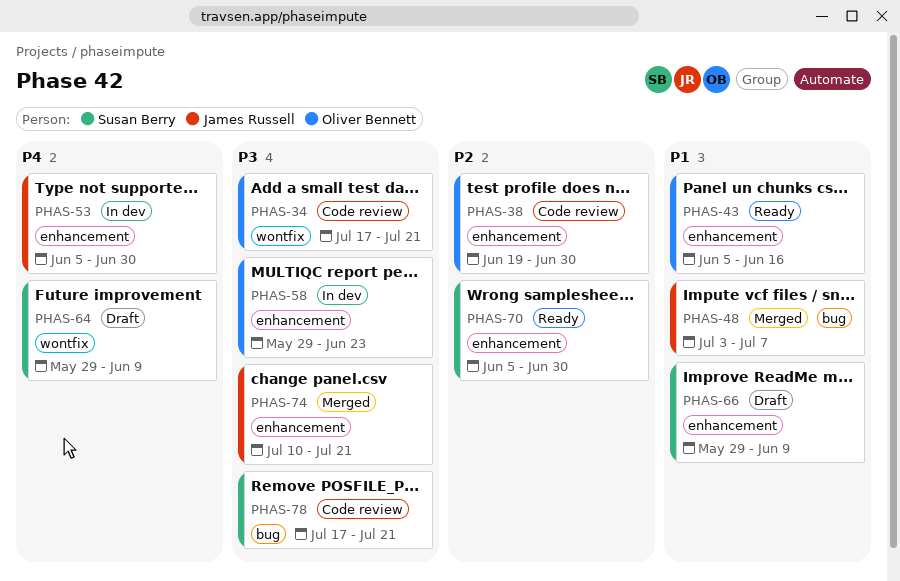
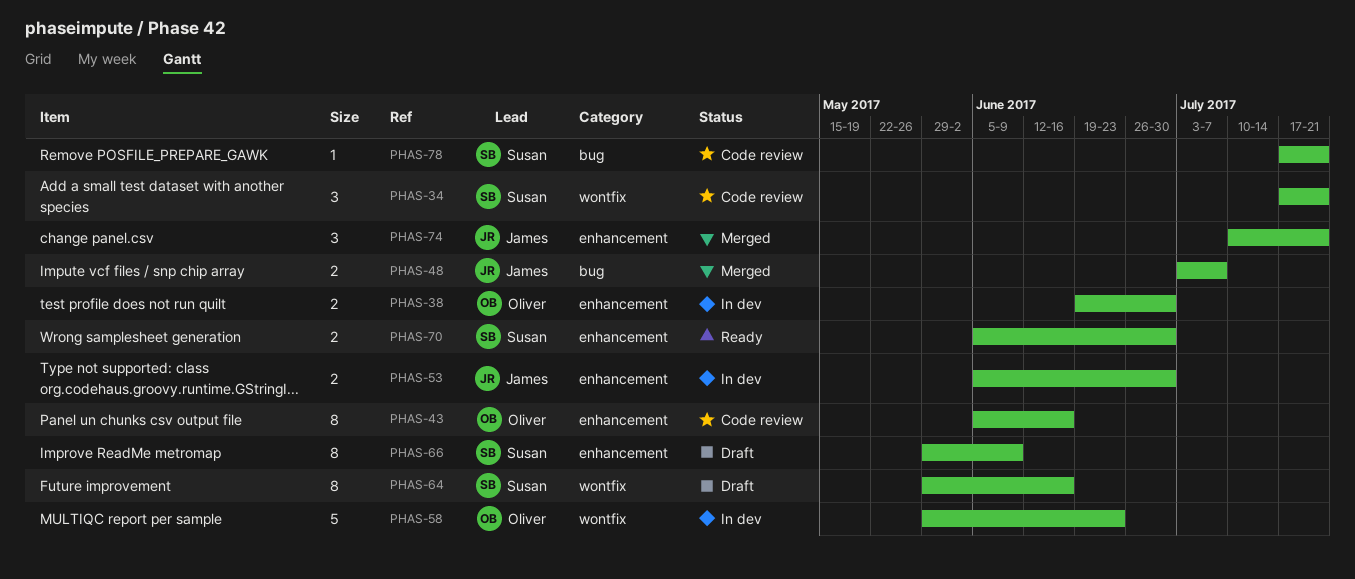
PHAS-34, owner: Oliver Bennett -> Susan Berry
PHAS-38, status: Code review -> In dev
PHAS-43, status: Ready -> Code review
PHAS-58, label: enhancement -> wontfix
PHAS-64, due: Jun 9 -> Jun 16

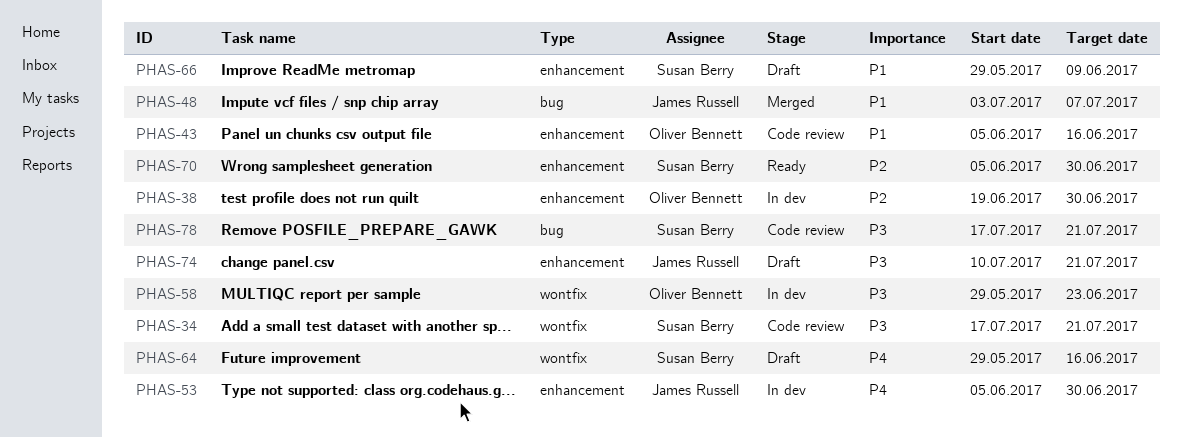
PHAS-74, status: Merged -> Draft

